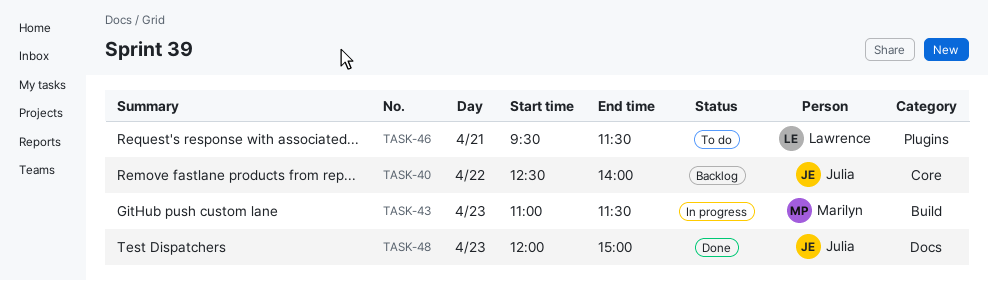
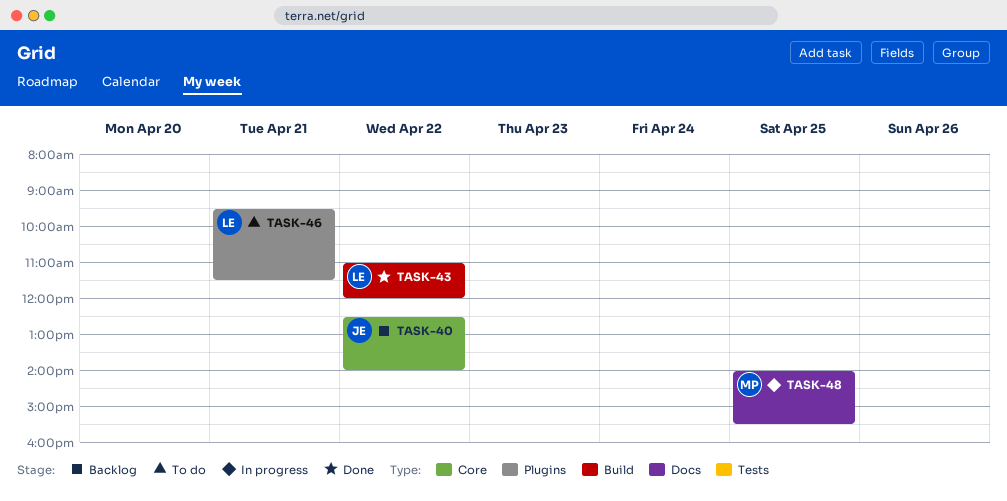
TASK-43, status: In progress -> Done
TASK-43, owner: Marilyn -> Lawrence
TASK-43, day: Apr 23 -> Apr 22
TASK-43, ends: 11:30 -> 12:00
TASK-48, status: Done -> In progress
TASK-48, owner: Julia -> Marilyn
TASK-48, day: Apr 23 -> Apr 25
TASK-48, begins: 12:00 -> 14:00
TASK-48, ends: 15:00 -> 15:30

